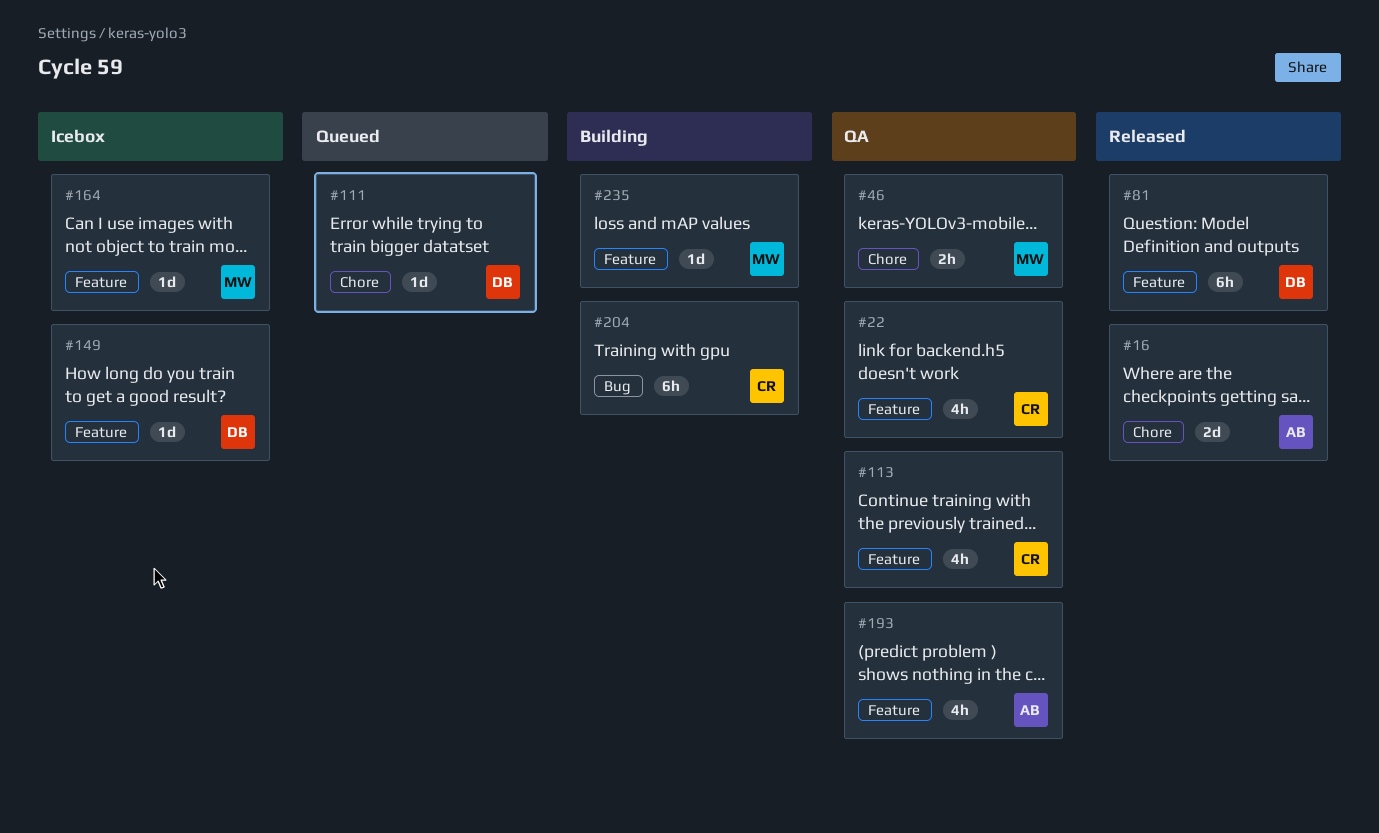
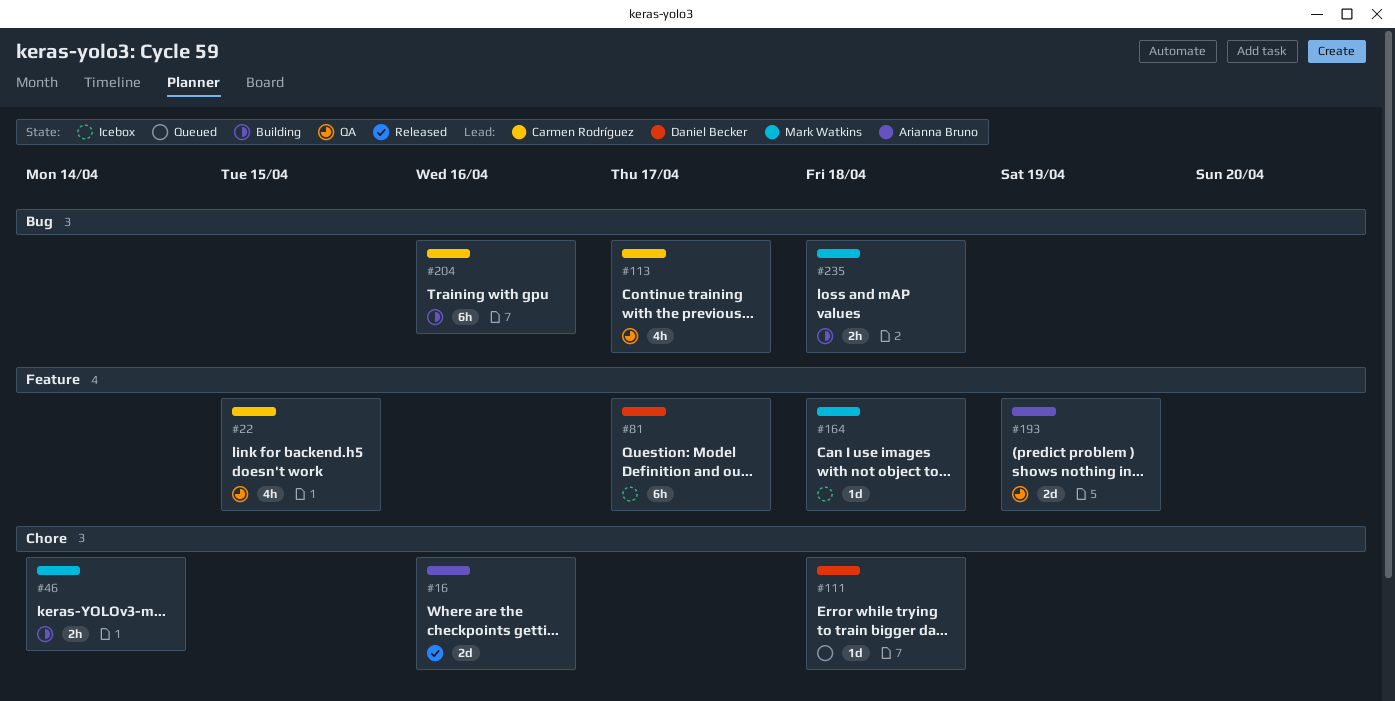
#46, status: QA -> Building
#81, status: Released -> Icebox
#113, label: Feature -> Bug
#149: present -> none
#193, estimate: 4h -> 2d
#235, label: Feature -> Bug
#235, estimate: 1d -> 2h

